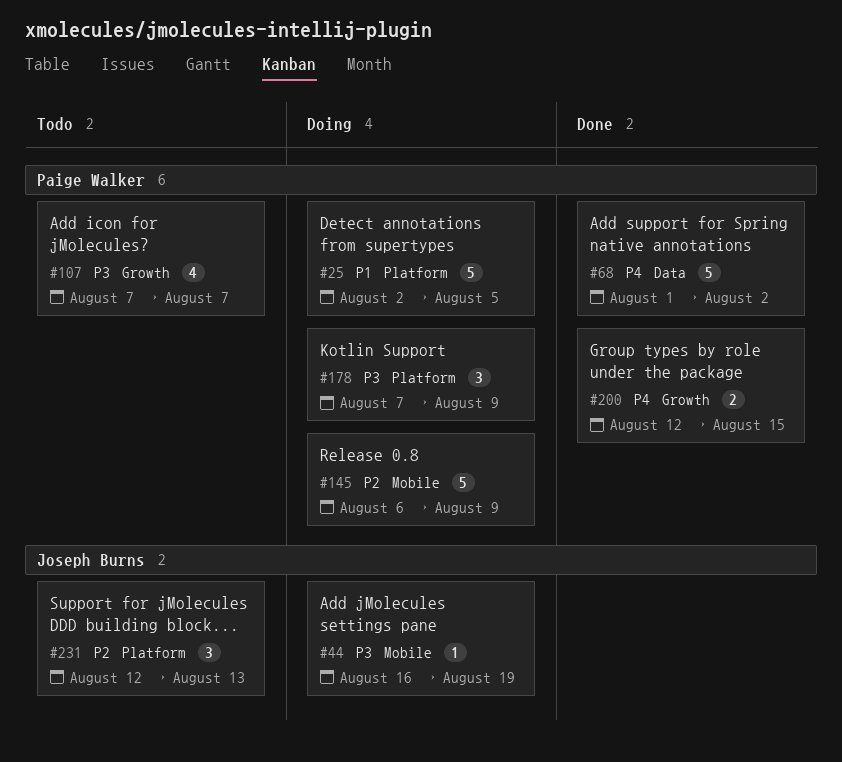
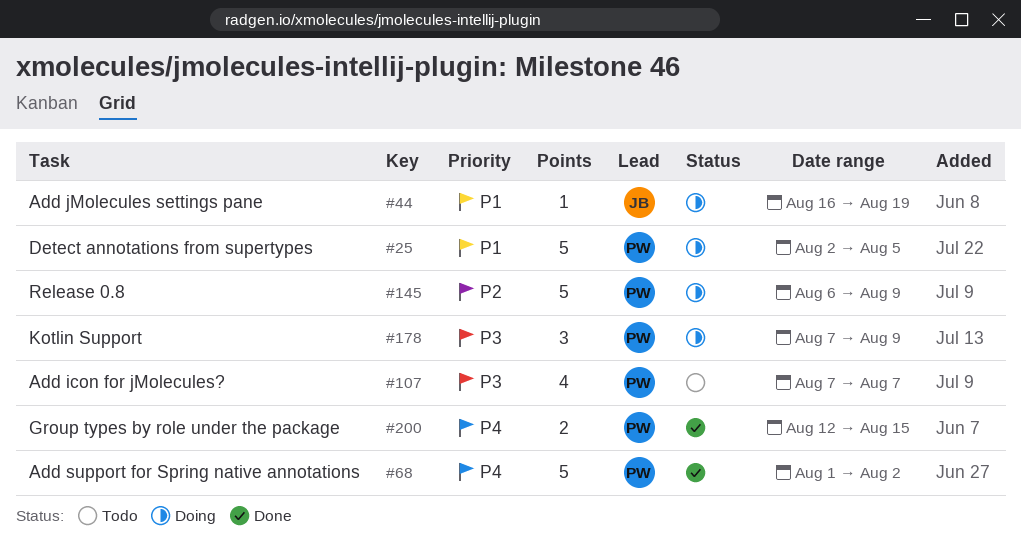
#44, priority: P3 -> P1
#231: present -> none

